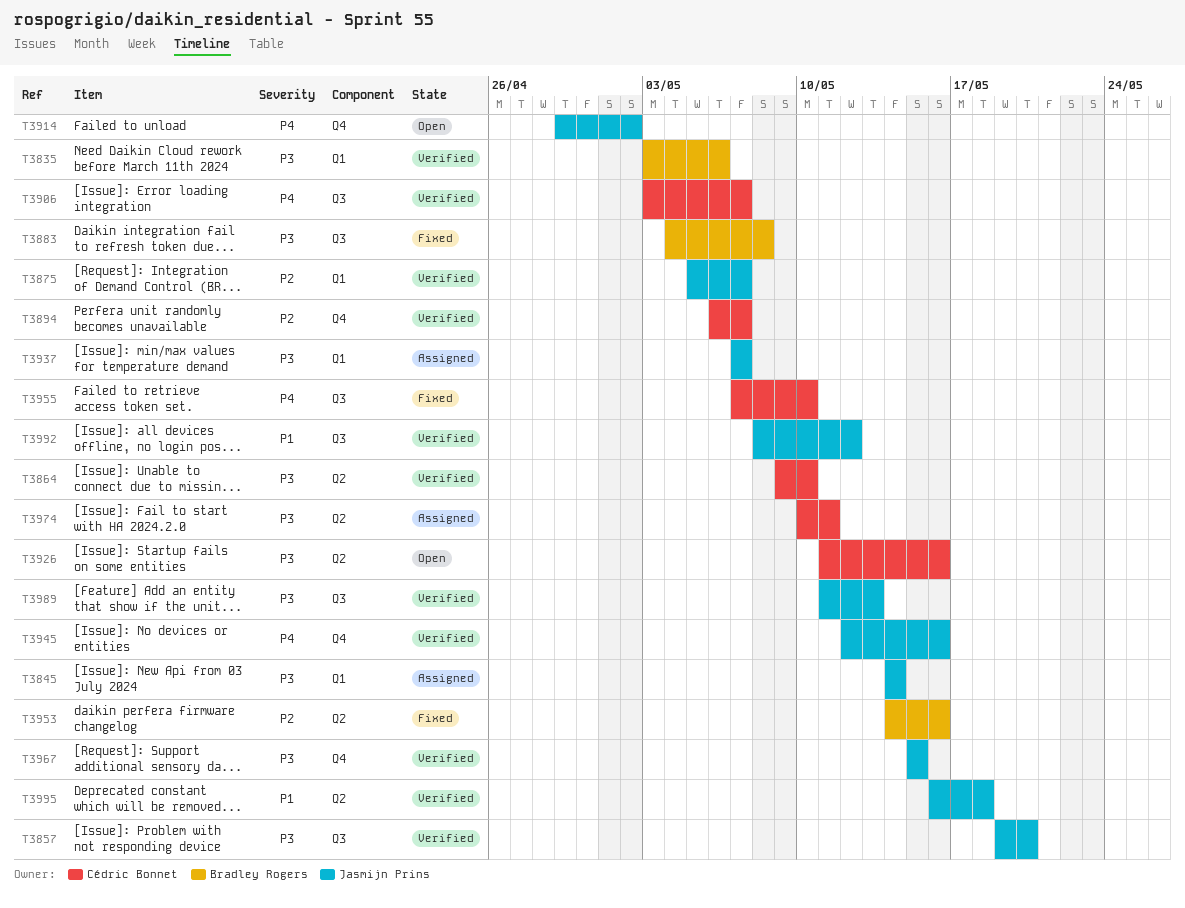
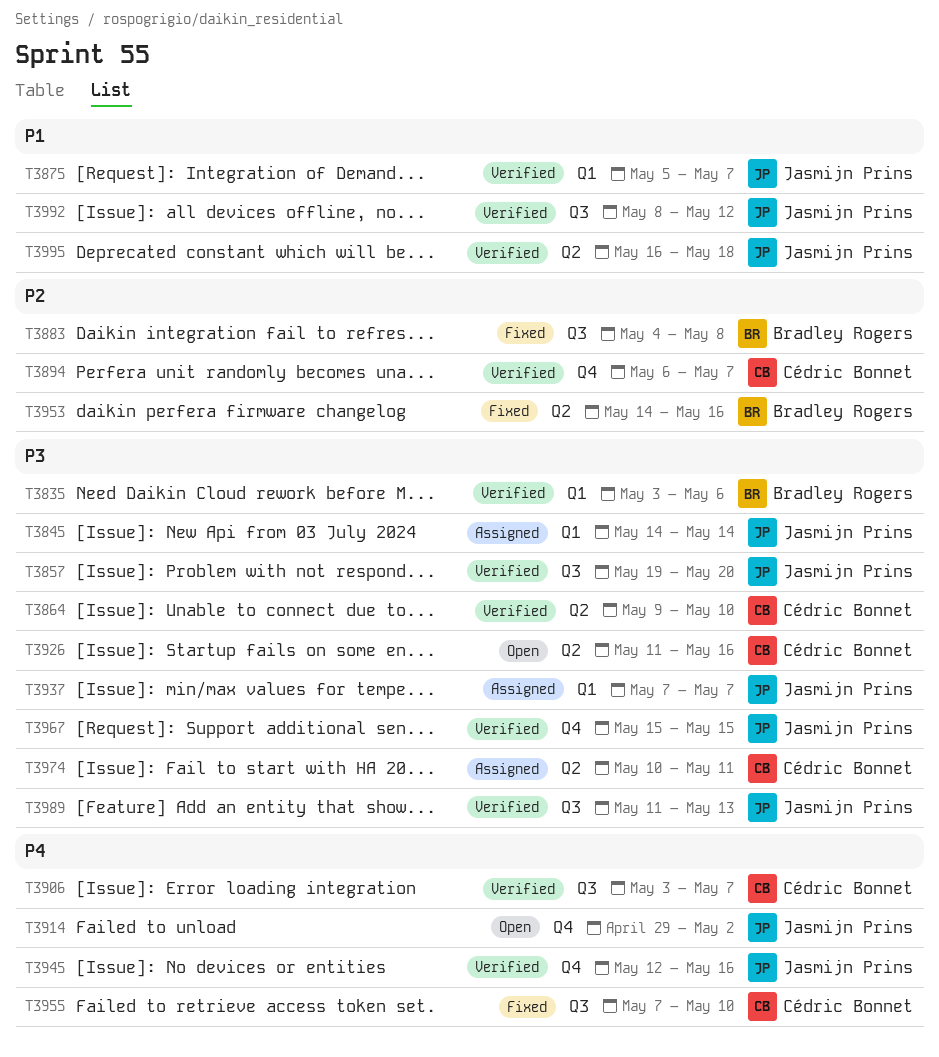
T3875, priority: P2 -> P1
T3883, priority: P3 -> P2

